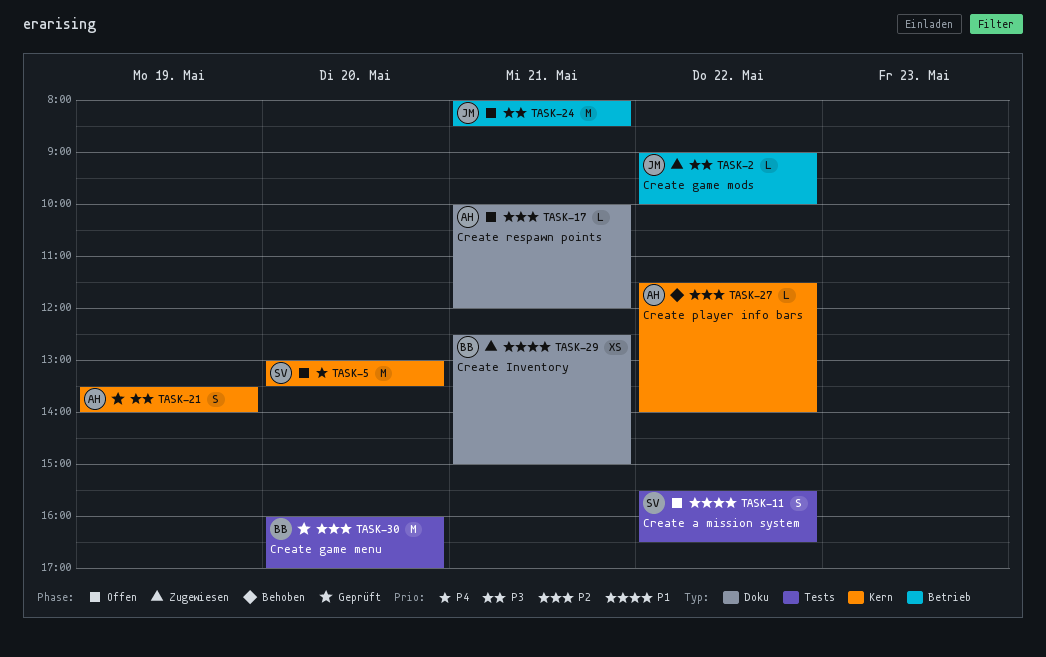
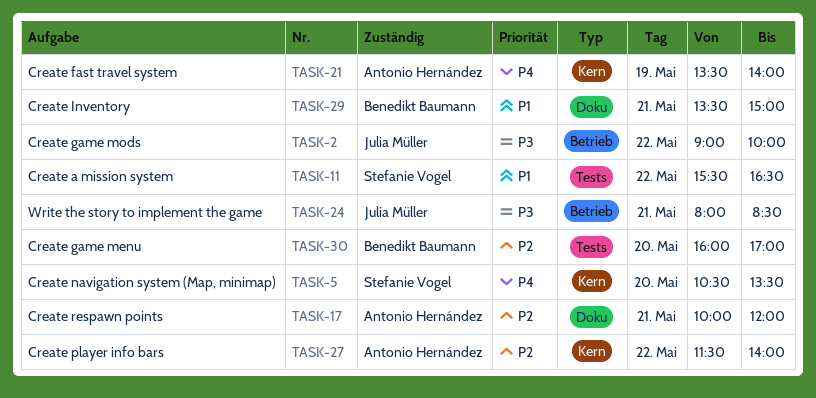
TASK-5, begins: 13:00 -> 10:30
TASK-21, priority: P3 -> P4
TASK-29, begins: 12:30 -> 13:30

